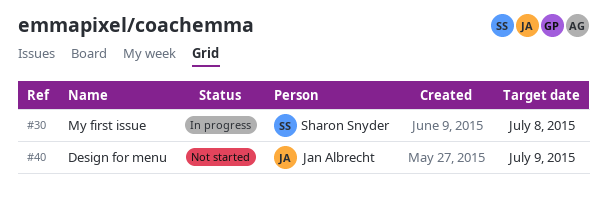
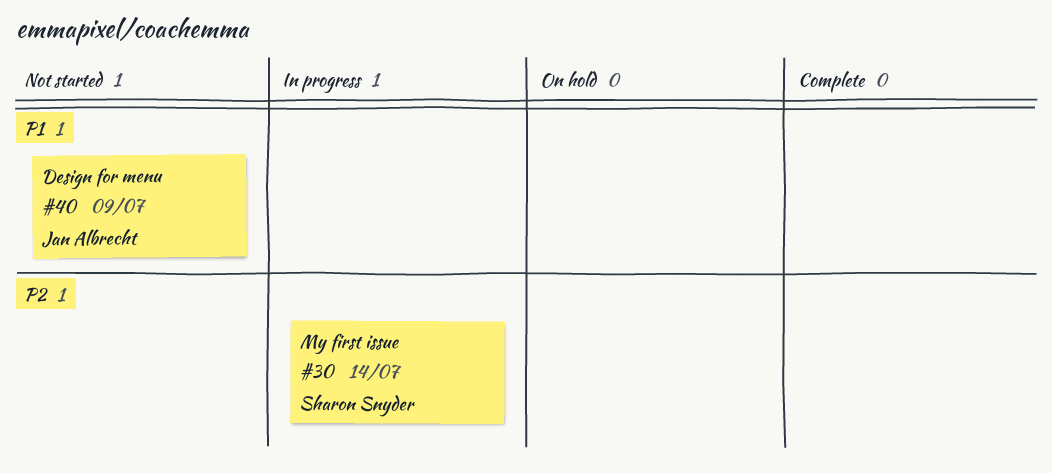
#30, due: Jul 8 -> Jul 14

